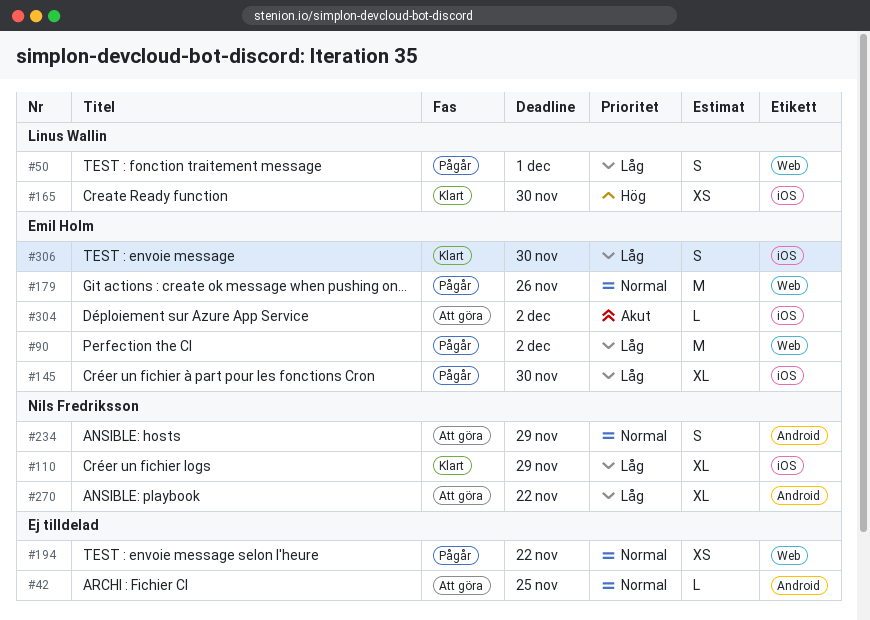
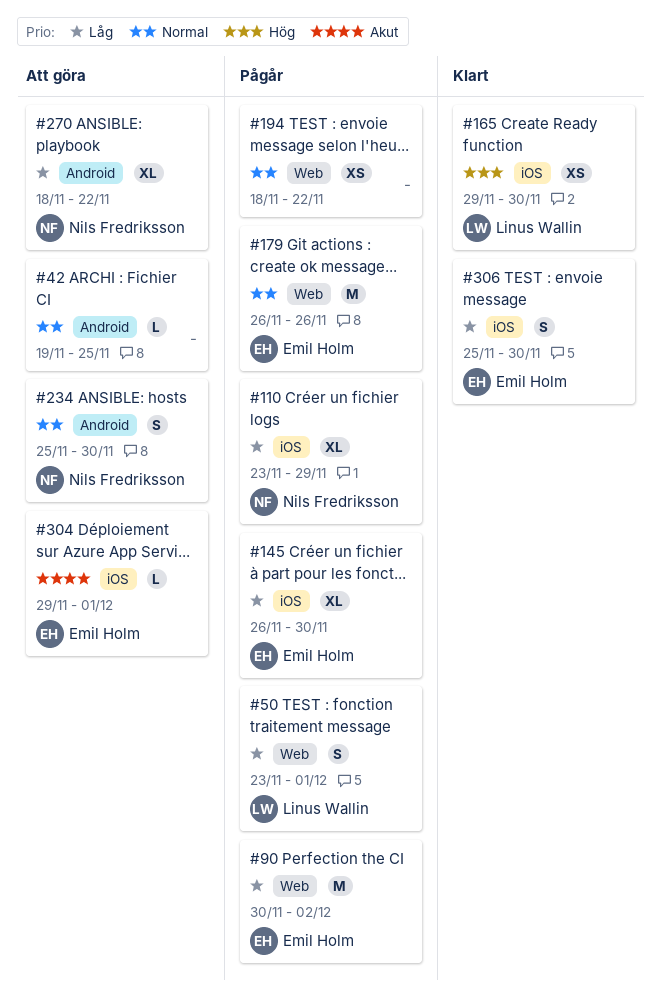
#110, status: Klart -> Pågår
#234, due: Nov 29 -> Nov 30
#304, due: Dec 2 -> Dec 1

